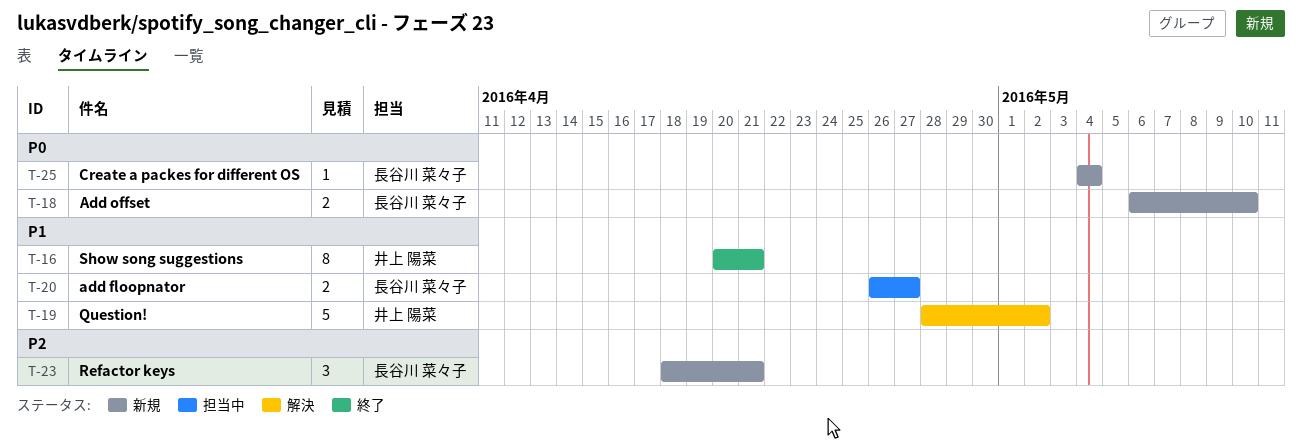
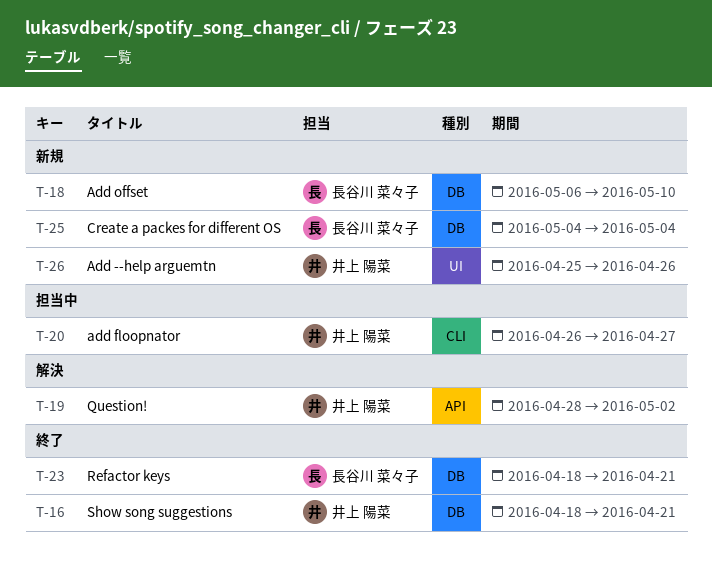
T-16, start: Apr 20 -> Apr 18
T-20, owner: 長谷川 菜々子 -> 井上 陽菜
T-23, status: 新規 -> 終了
T-26: none -> present

